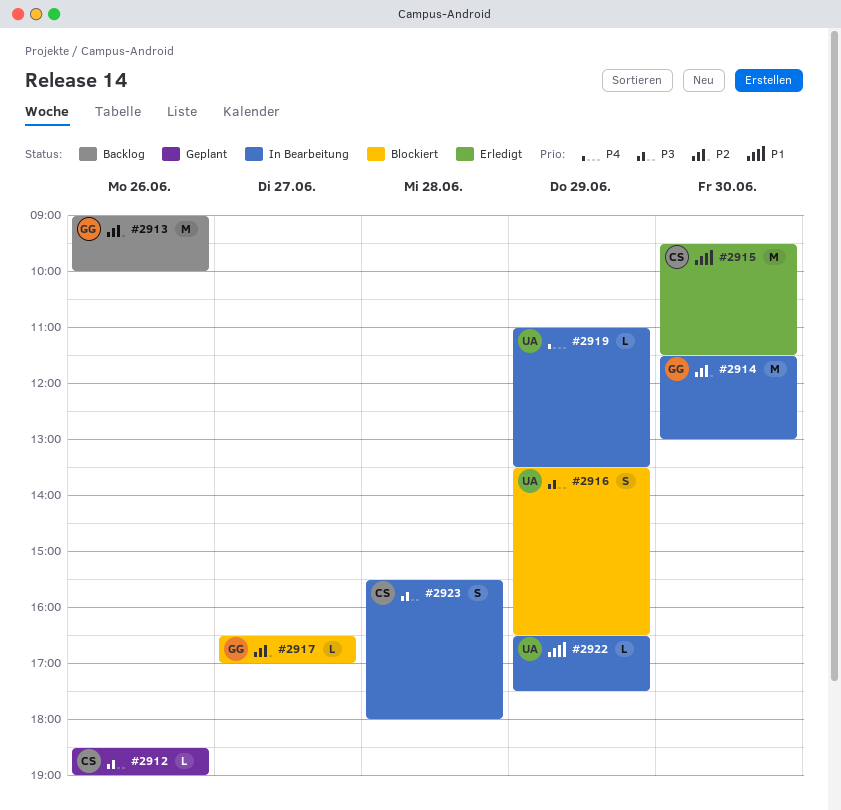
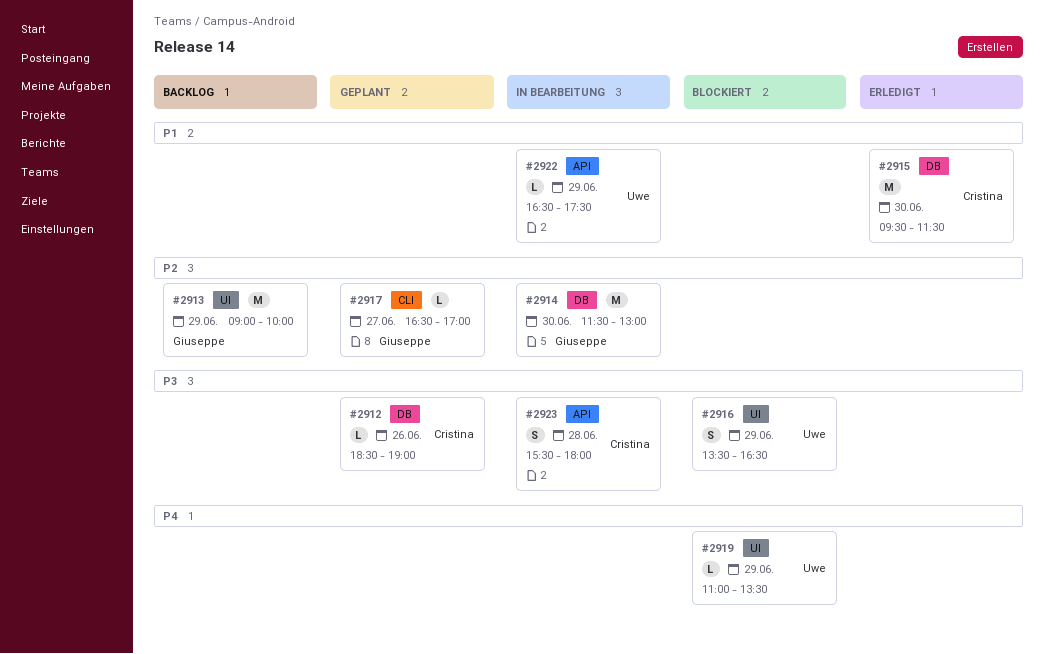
#2913, day: Jun 26 -> Jun 29
#2917, status: Blockiert -> Geplant
#2919, status: In Bearbeitung -> Blockiert

